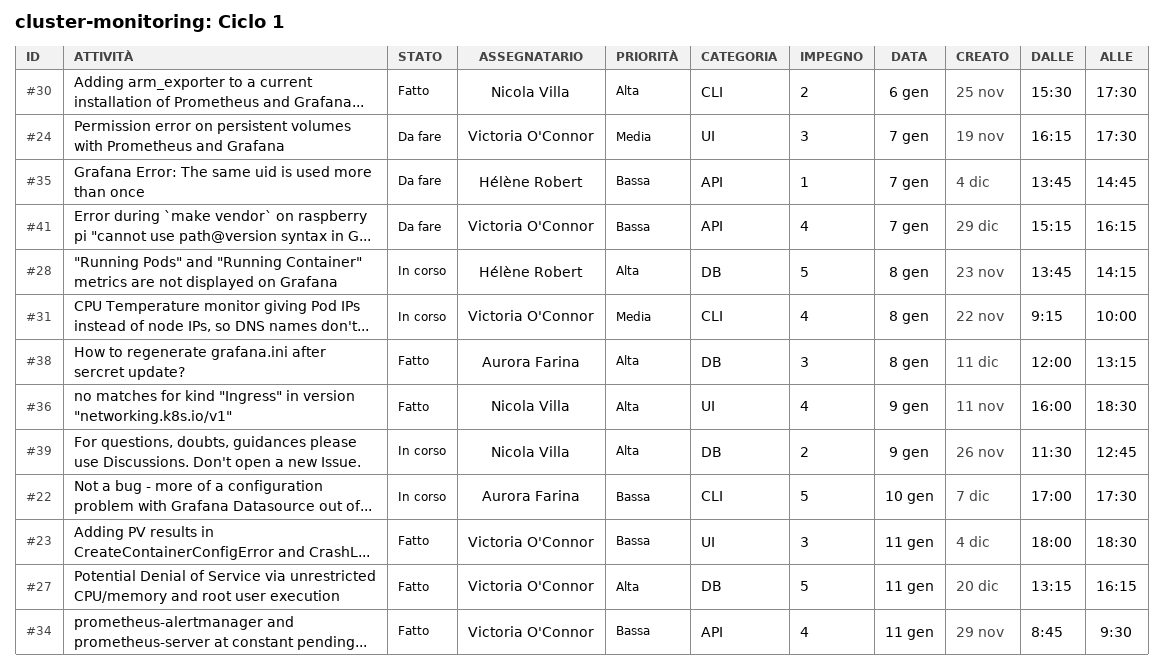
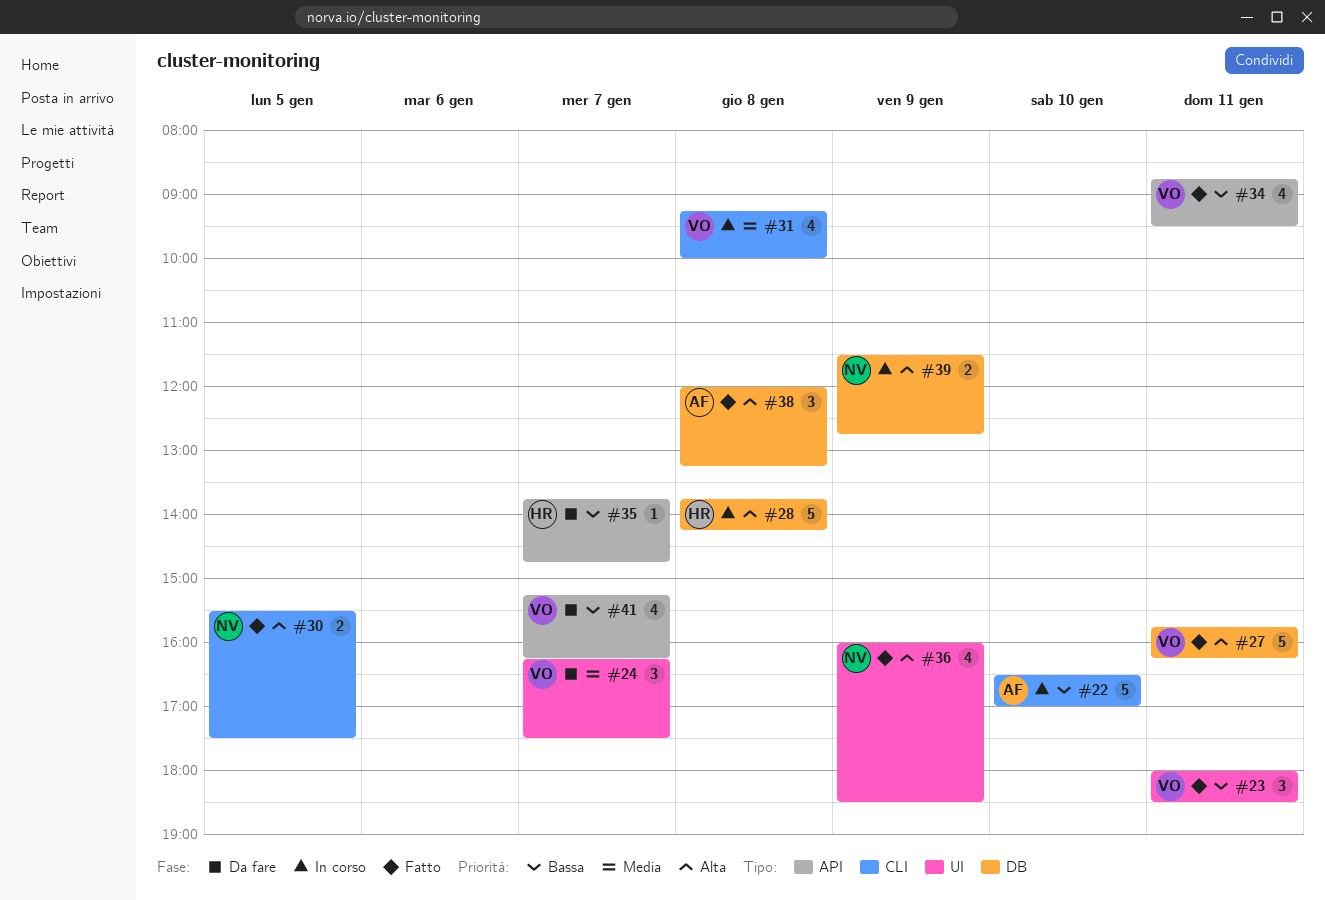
#22, begins: 17:00 -> 16:30
#22, ends: 17:30 -> 17:00
#27, begins: 13:15 -> 15:45
#30, day: Jan 6 -> Jan 5

